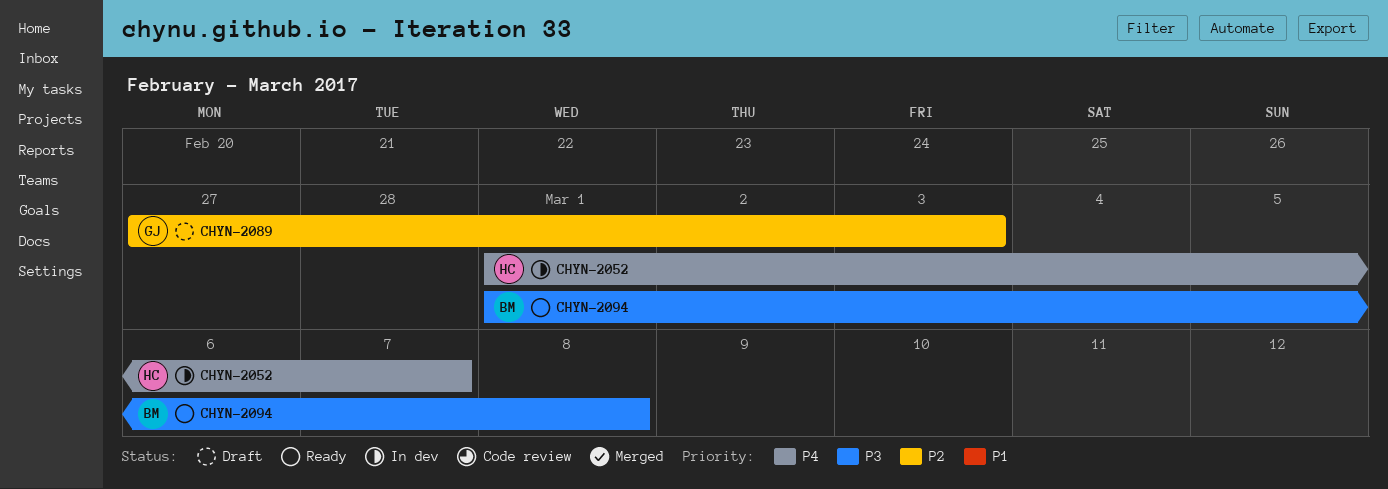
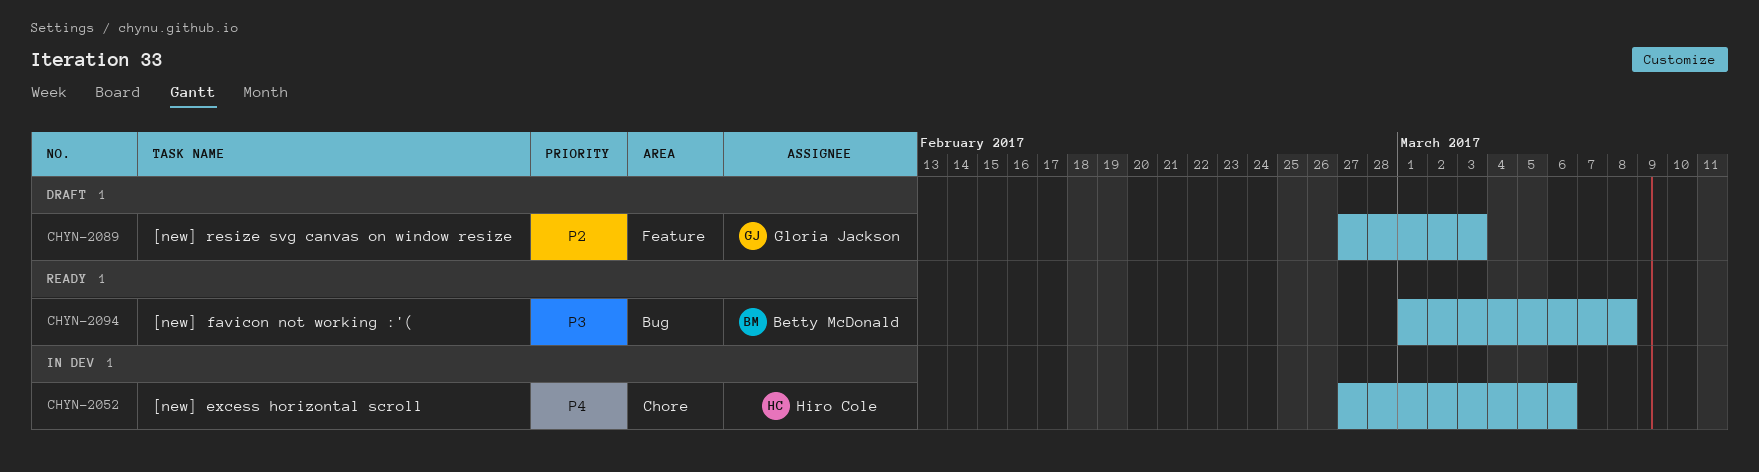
CHYN-2052, start: Mar 1 -> Feb 27
CHYN-2052, due: Mar 7 -> Mar 6

